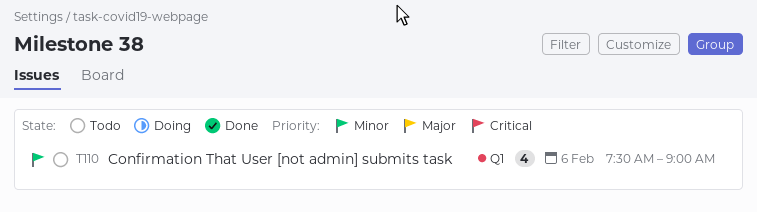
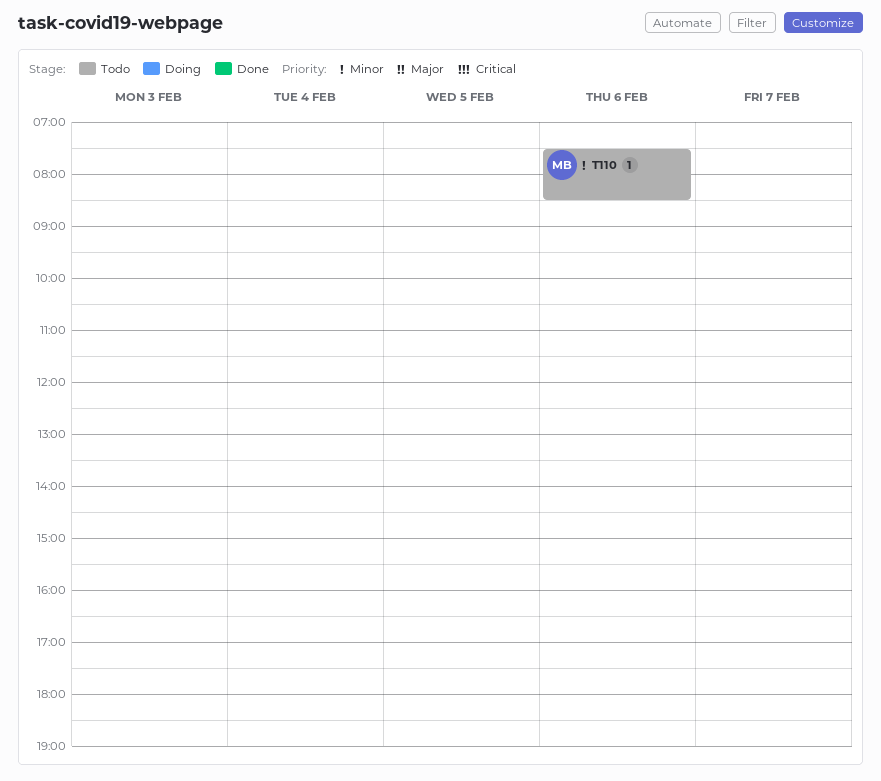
T110, estimate: 4 -> 1
T110, ends: 09:00 -> 08:30

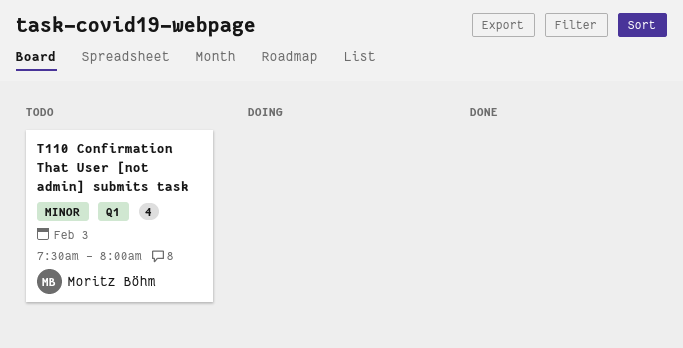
T110, estimate: 1 -> 4
T110, day: Feb 6 -> Feb 3
T110, ends: 08:30 -> 08:00

